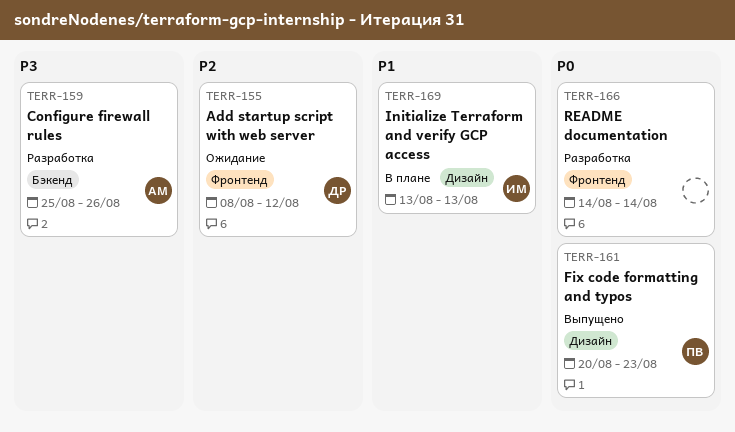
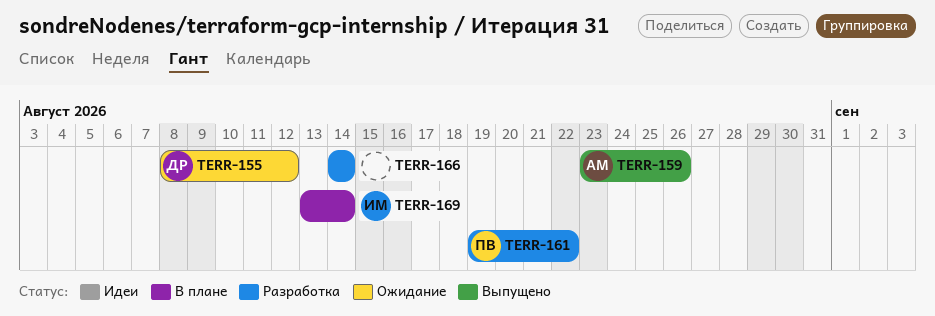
TERR-159, status: Разработка -> Выпущено
TERR-159, start: Aug 25 -> Aug 23
TERR-161, status: Выпущено -> Разработка
TERR-161, start: Aug 20 -> Aug 19
TERR-161, due: Aug 23 -> Aug 22
TERR-169, due: Aug 13 -> Aug 14

